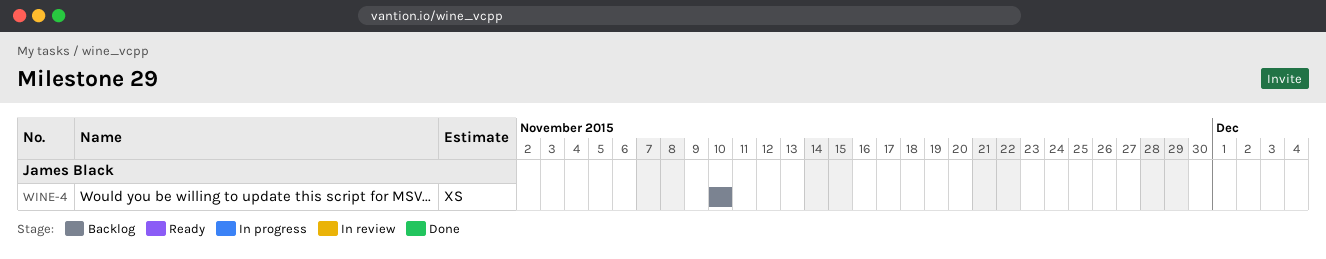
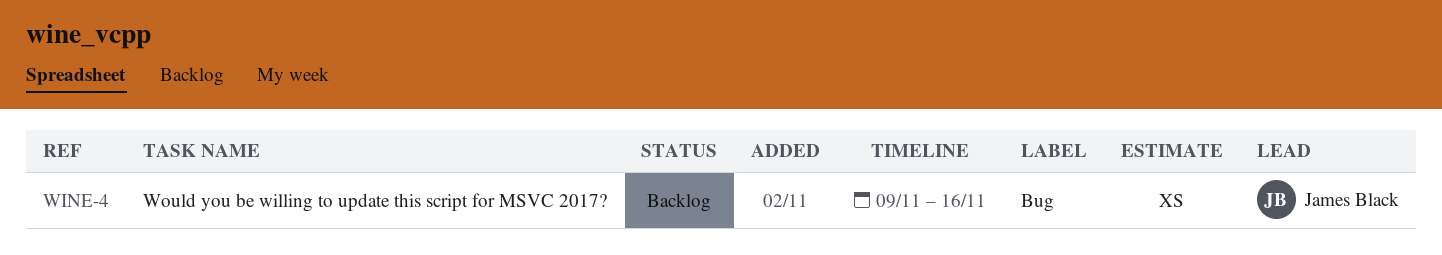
WINE-4, start: Nov 10 -> Nov 9
WINE-4, due: Nov 10 -> Nov 16

